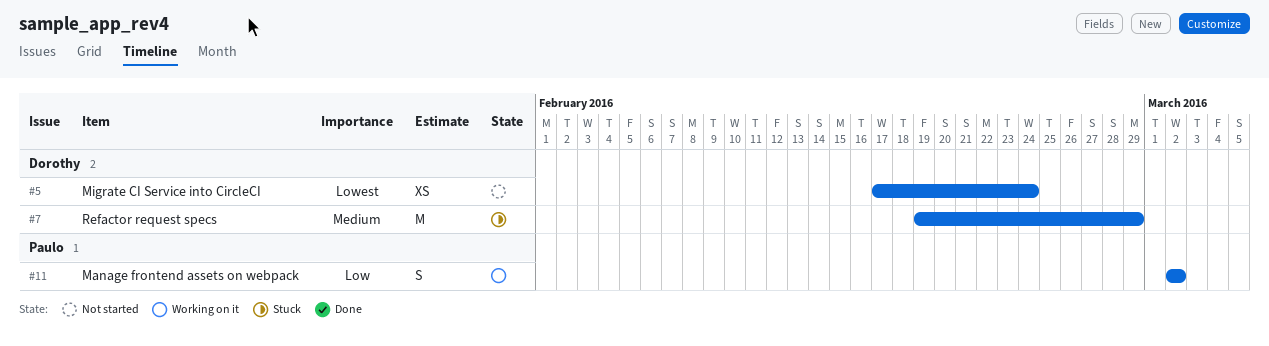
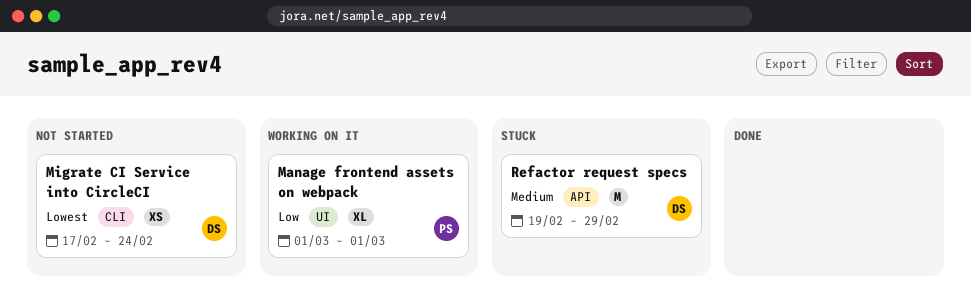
Manage frontend assets on webpack, estimate: S -> XL
Manage frontend assets on webpack, start: Mar 2 -> Mar 1
Manage frontend assets on webpack, due: Mar 2 -> Mar 1

